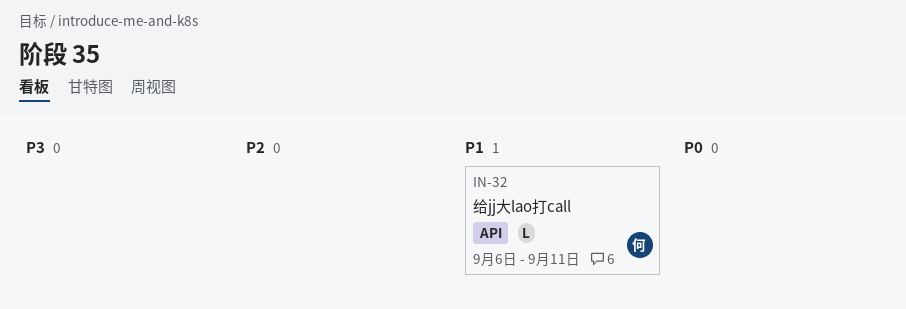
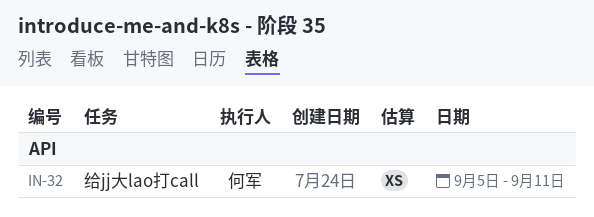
IN-32, estimate: L -> XS
IN-32, start: Sep 6 -> Sep 5

